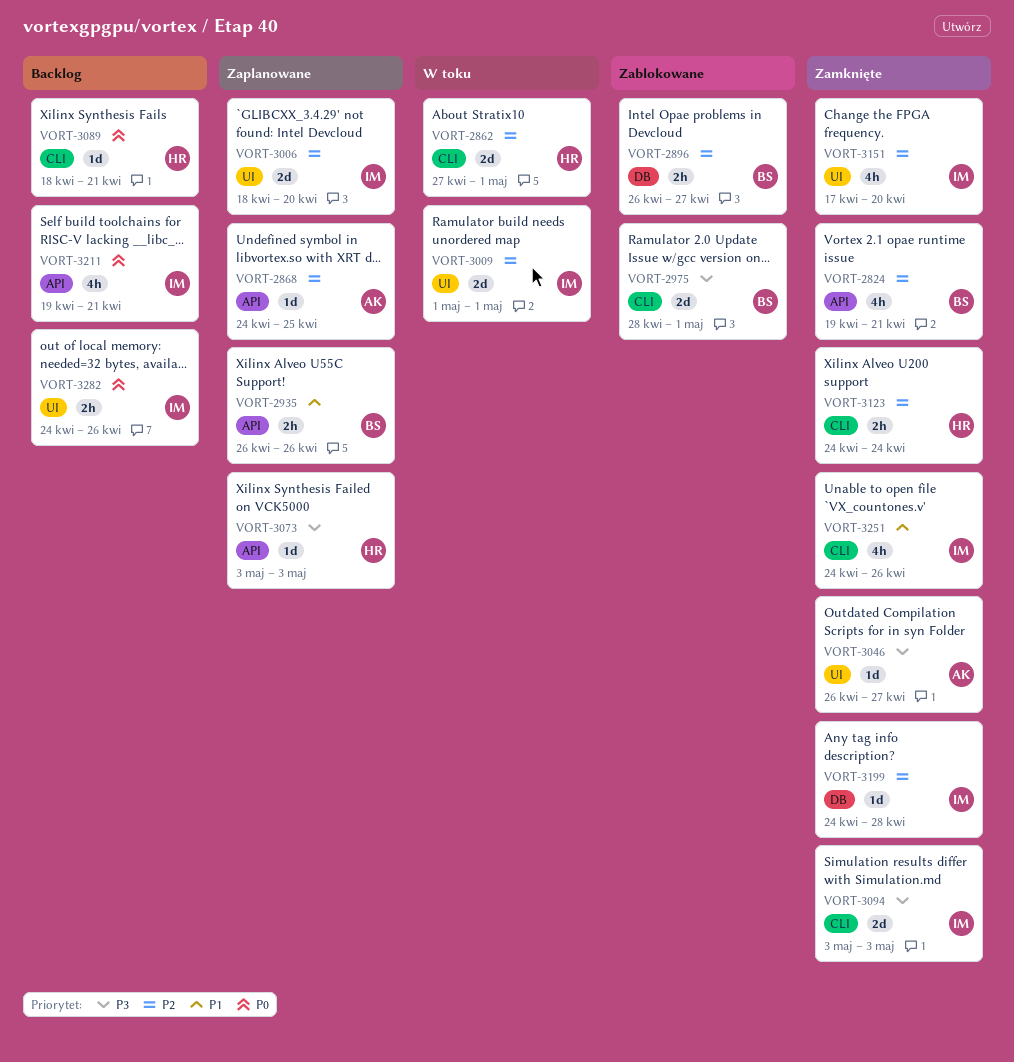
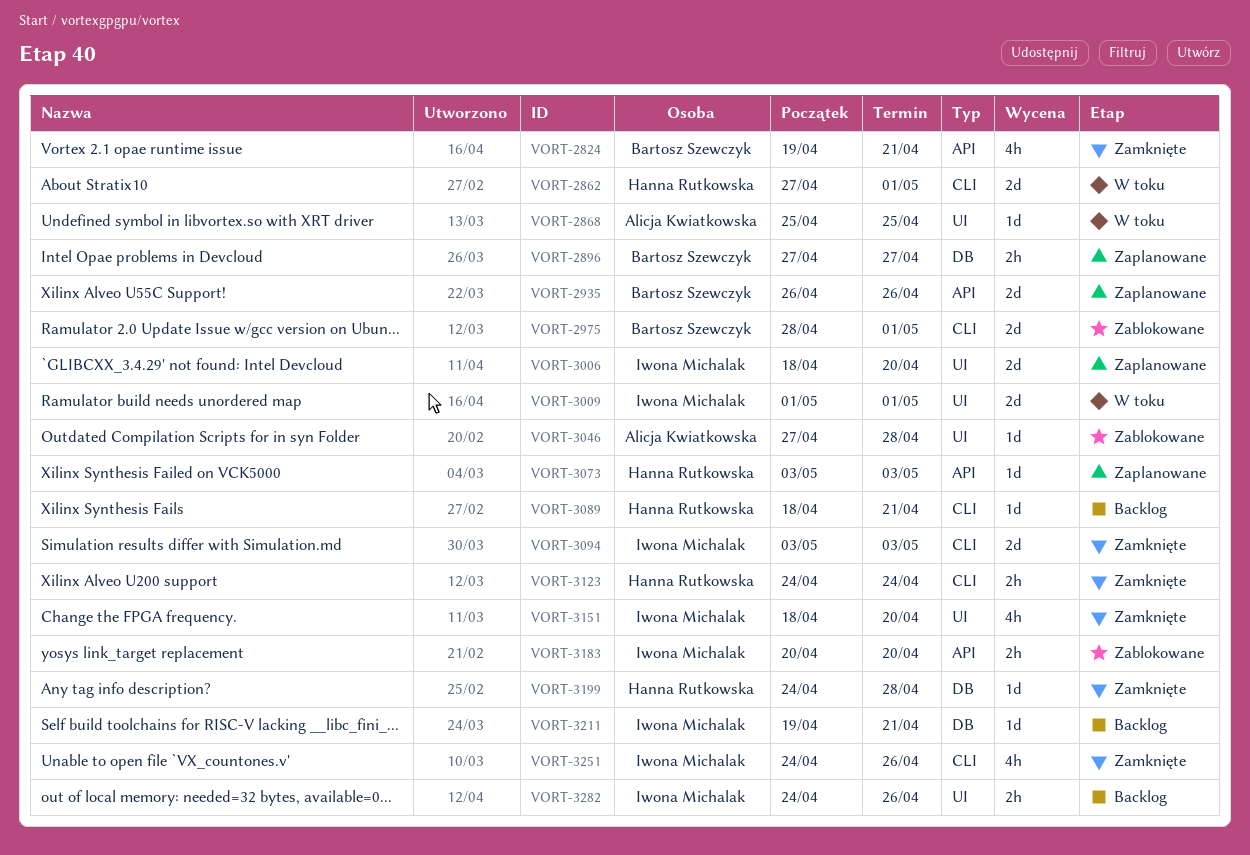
VORT-2868, status: Zaplanowane -> W toku
VORT-2868, label: API -> UI
VORT-2868, start: Apr 24 -> Apr 25
VORT-2896, status: Zablokowane -> Zaplanowane
VORT-2896, start: Apr 26 -> Apr 27
VORT-2935, estimate: 2h -> 2d
VORT-3046, status: Zamknięte -> Zablokowane
VORT-3046, start: Apr 26 -> Apr 27
VORT-3046, due: Apr 27 -> Apr 28
VORT-3151, start: Apr 17 -> Apr 18
VORT-3183: none -> present
VORT-3199, owner: Iwona Michalak -> Hanna Rutkowska
VORT-3211, label: API -> DB
VORT-3211, estimate: 4h -> 1d

